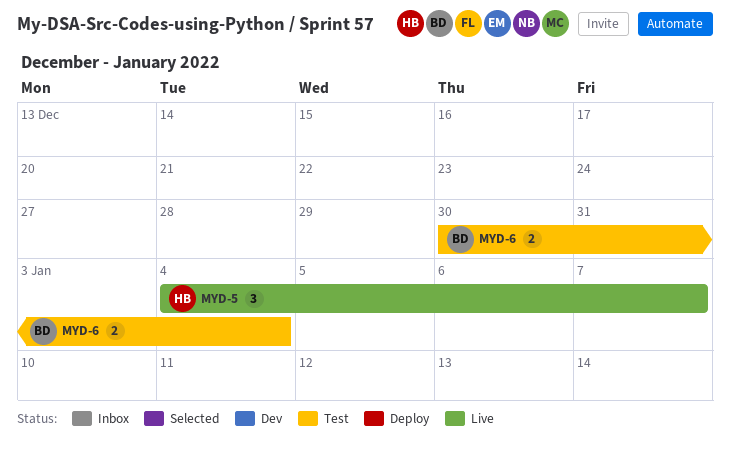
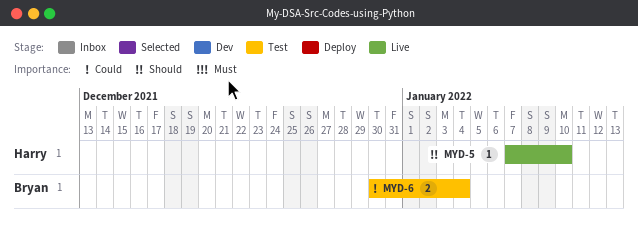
MYD-5, estimate: 3 -> 1
MYD-5, start: Jan 4 -> Jan 7
MYD-5, due: Jan 7 -> Jan 10

